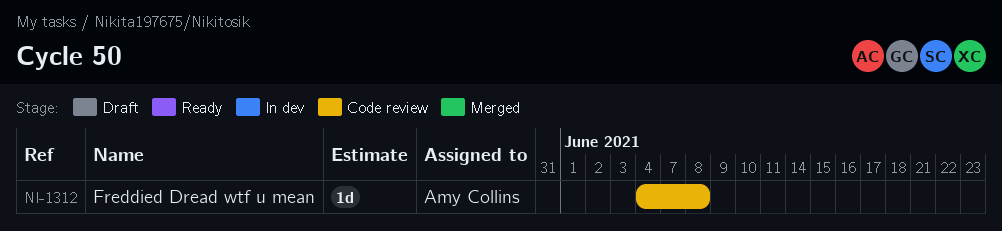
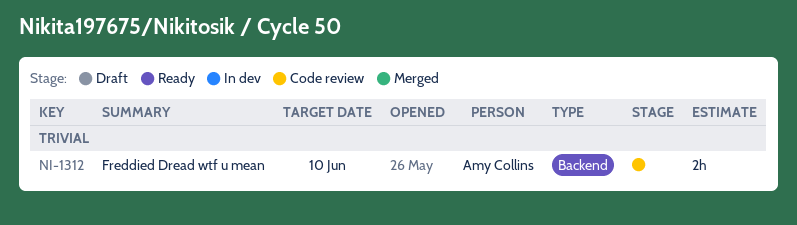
NI-1312, estimate: 1d -> 2h
NI-1312, due: Jun 8 -> Jun 10

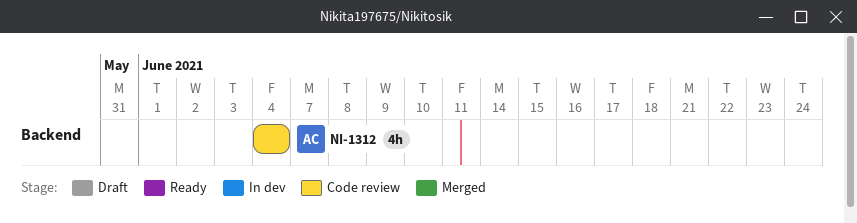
NI-1312, estimate: 2h -> 4h
NI-1312, due: Jun 10 -> Jun 4

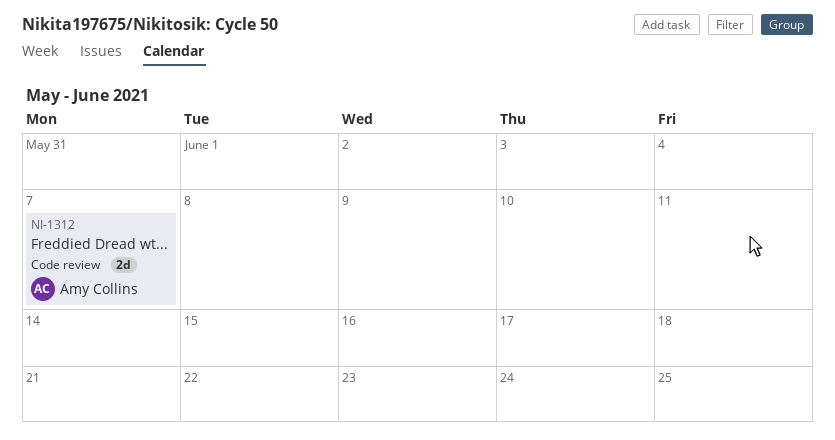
NI-1312, estimate: 4h -> 2d
NI-1312, due: Jun 4 -> Jun 7

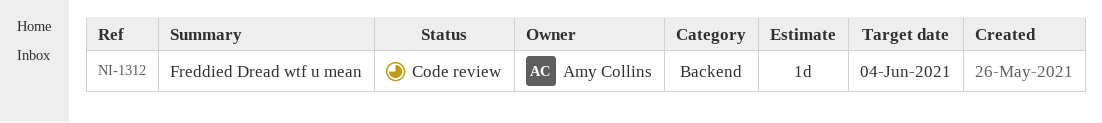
NI-1312, estimate: 2d -> 1d
NI-1312, due: Jun 7 -> Jun 4

